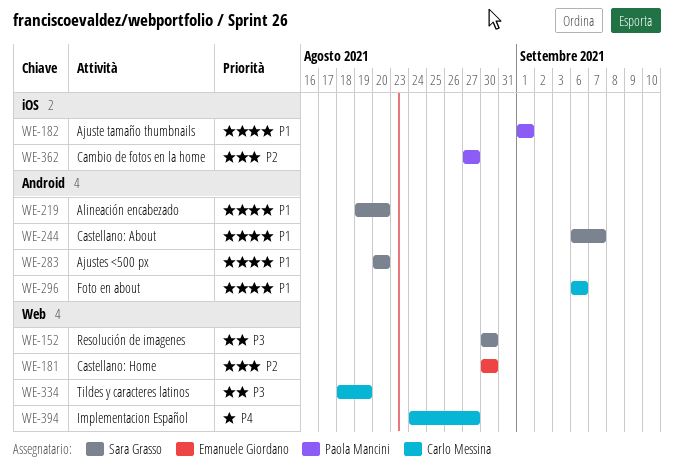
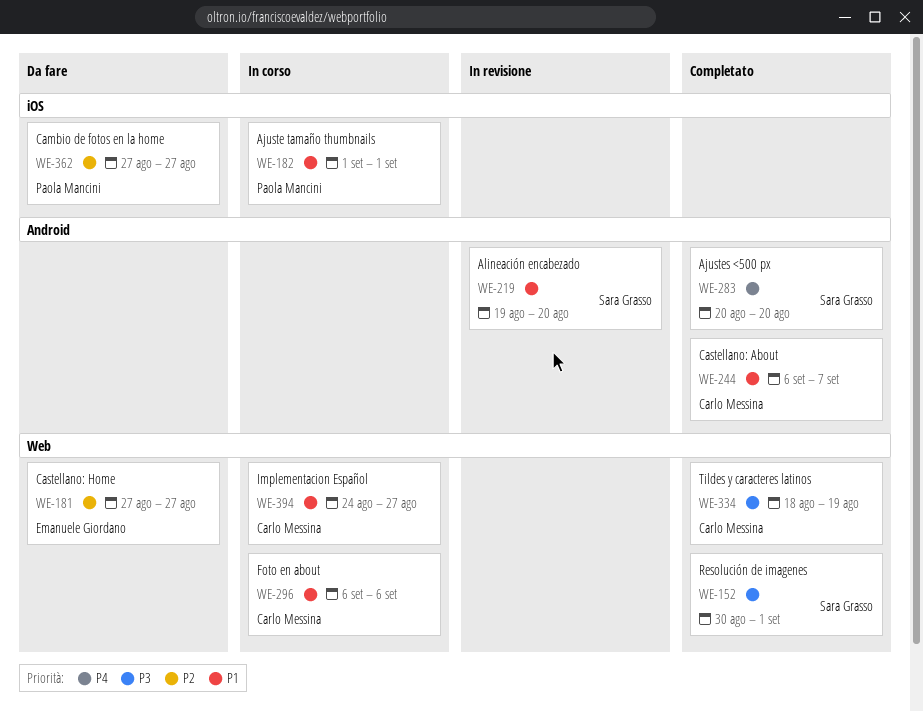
WE-152, due: Aug 30 -> Sep 1
WE-181, start: Aug 30 -> Aug 27
WE-181, due: Aug 30 -> Aug 27
WE-244, owner: Sara Grasso -> Carlo Messina
WE-283, priority: P1 -> P4
WE-296, label: Android -> Web
WE-394, priority: P4 -> P1

